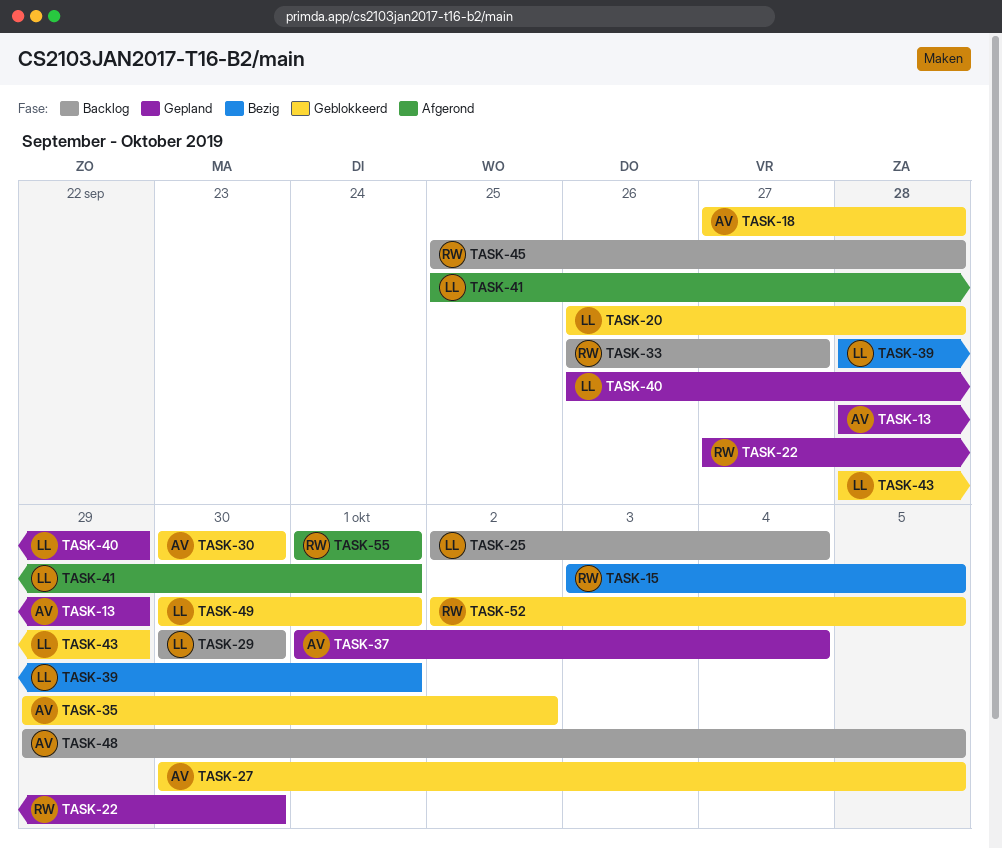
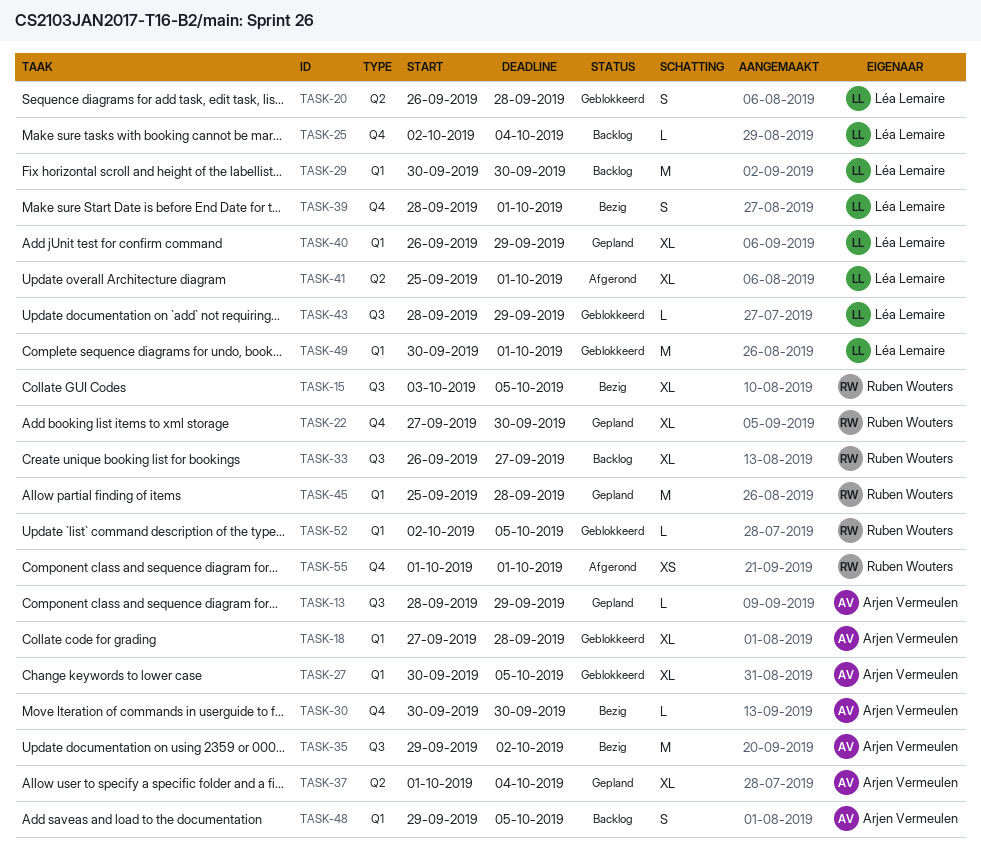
TASK-30, status: Geblokkeerd -> Bezig
TASK-35, status: Geblokkeerd -> Bezig
TASK-45, status: Backlog -> Gepland

